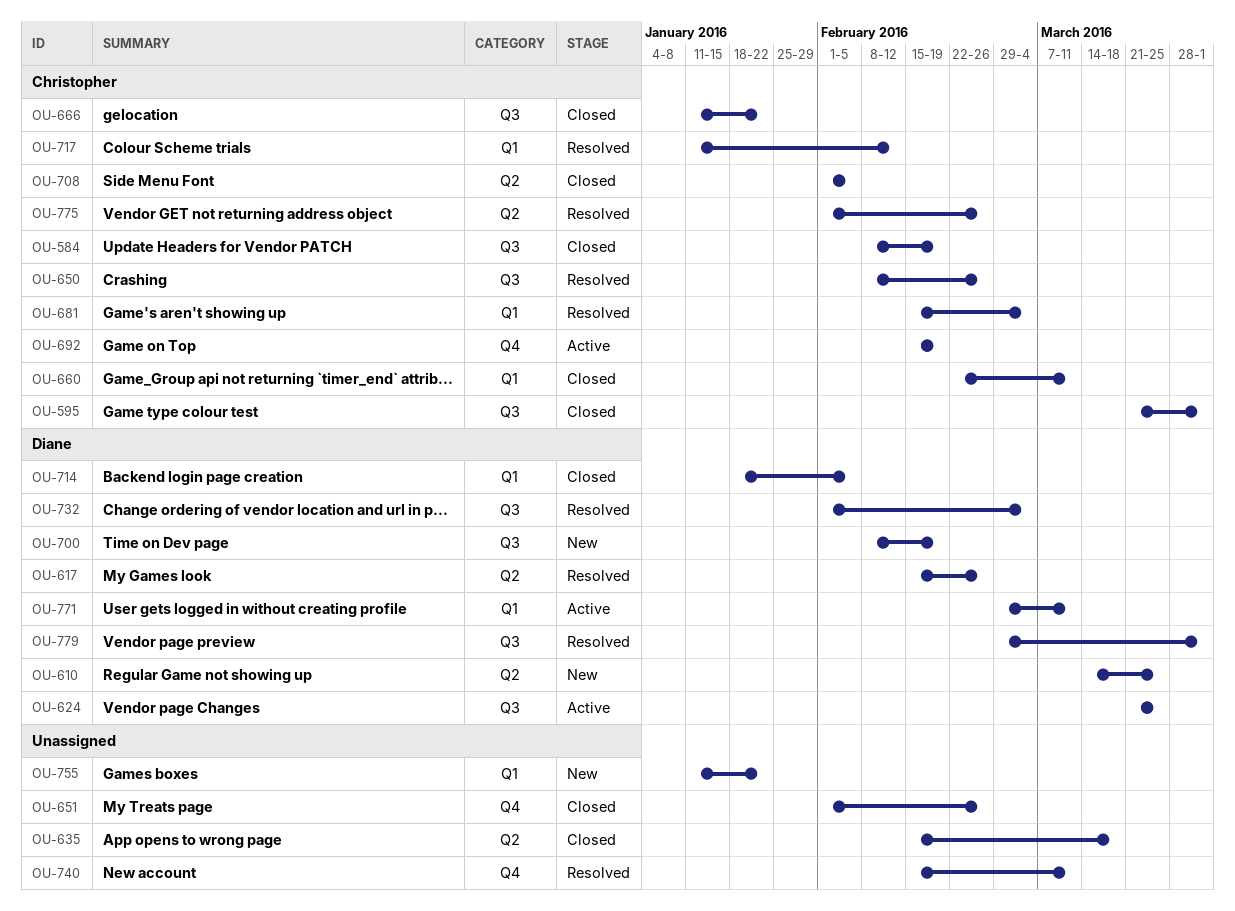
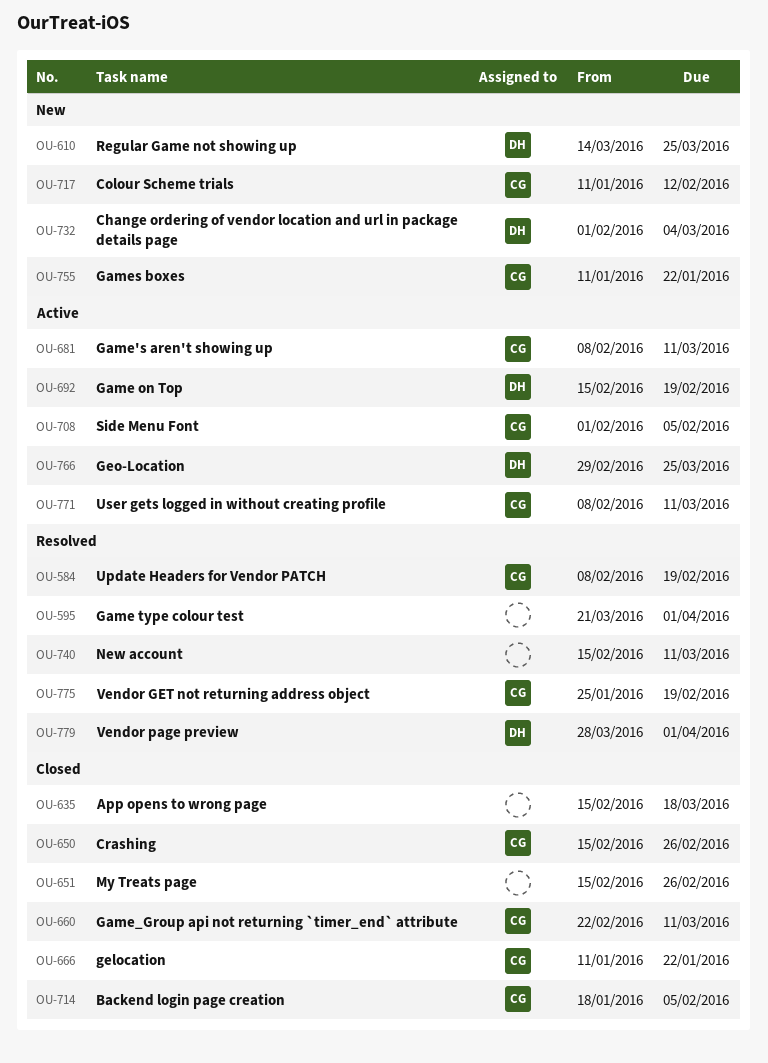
OU-584, status: Closed -> Resolved
OU-595, status: Closed -> Resolved
OU-595, owner: Christopher -> none
OU-617: present -> none
OU-624: present -> none
OU-650, status: Resolved -> Closed
OU-650, start: Feb 8 -> Feb 15
OU-651, start: Feb 1 -> Feb 15
OU-681, status: Resolved -> Active
OU-681, start: Feb 15 -> Feb 8
OU-681, due: Mar 4 -> Mar 11
OU-692, owner: Christopher -> Diane
OU-700: present -> none
OU-708, status: Closed -> Active
OU-714, owner: Diane -> Christopher
OU-717, status: Resolved -> New
OU-732, status: Resolved -> New
OU-755, owner: none -> Christopher
OU-766: none -> present
OU-771, owner: Diane -> Christopher
OU-771, start: Feb 29 -> Feb 8
OU-775, start: Feb 1 -> Jan 25
OU-775, due: Feb 26 -> Feb 19
OU-779, start: Feb 29 -> Mar 28

